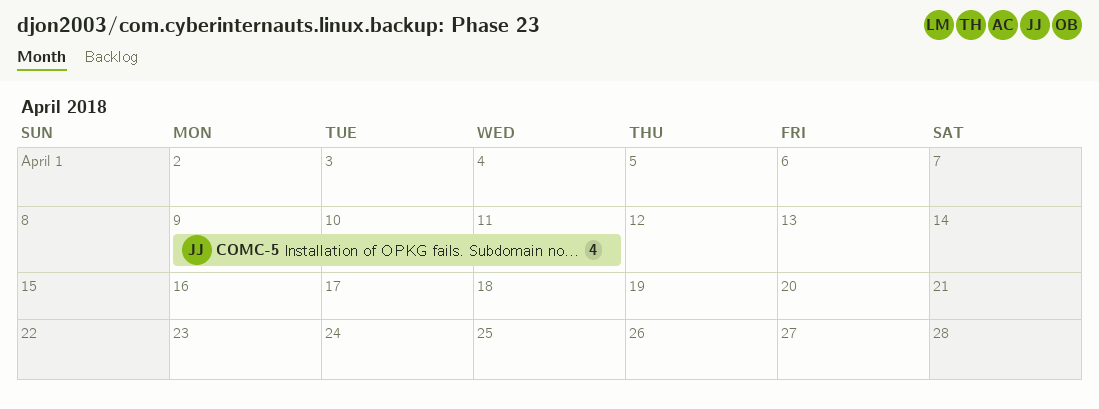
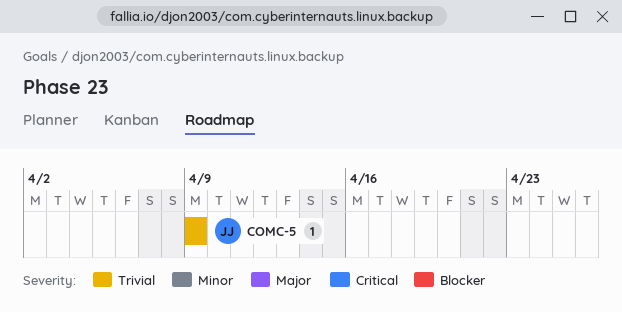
COMC-5, estimate: 4 -> 1
COMC-5, due: Apr 11 -> Apr 9

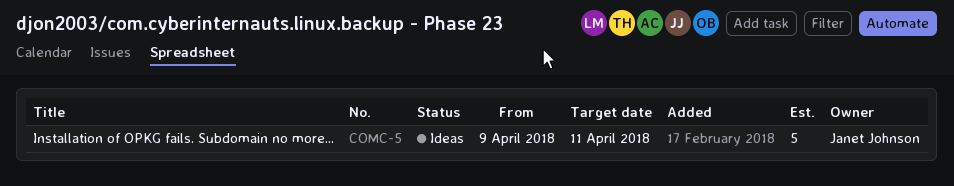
COMC-5, estimate: 1 -> 5
COMC-5, due: Apr 9 -> Apr 11

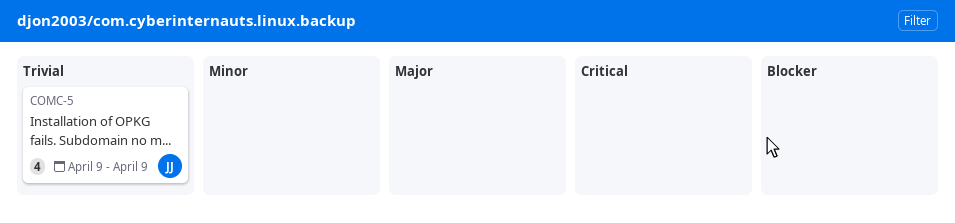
COMC-5, estimate: 5 -> 4
COMC-5, due: Apr 11 -> Apr 9

